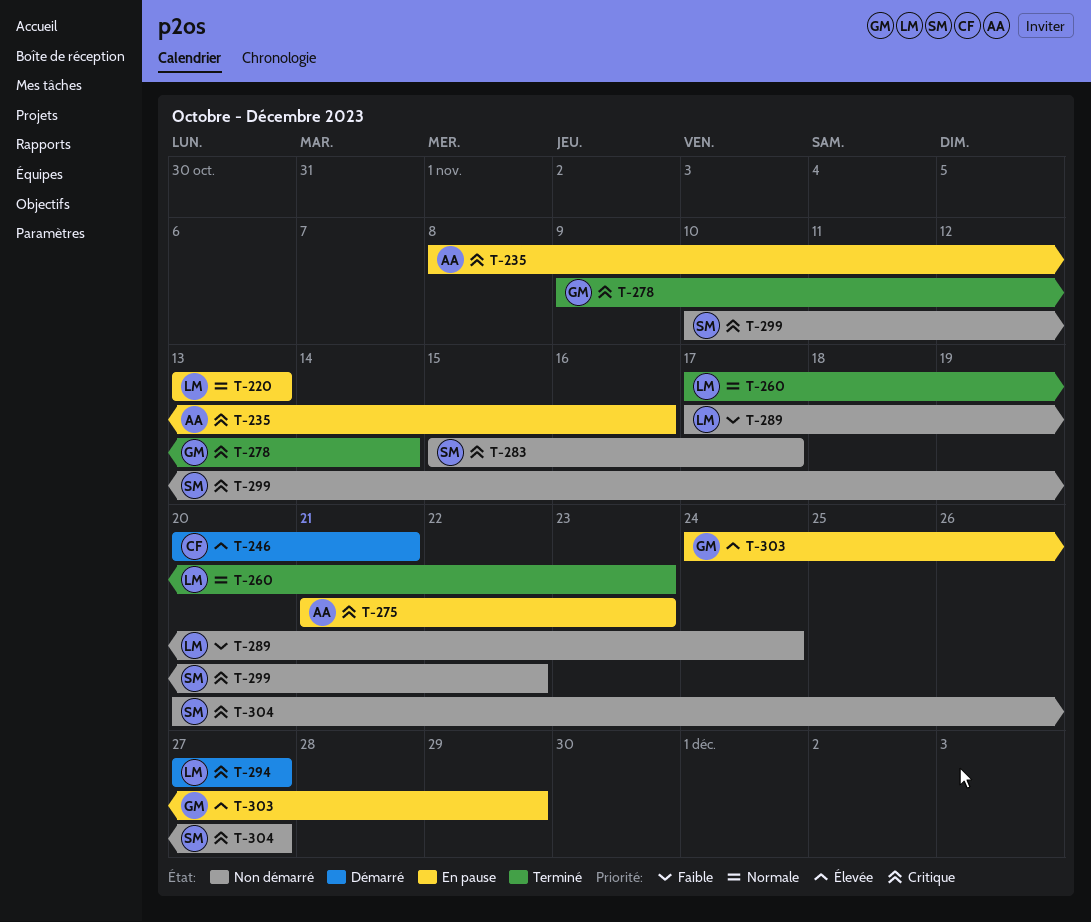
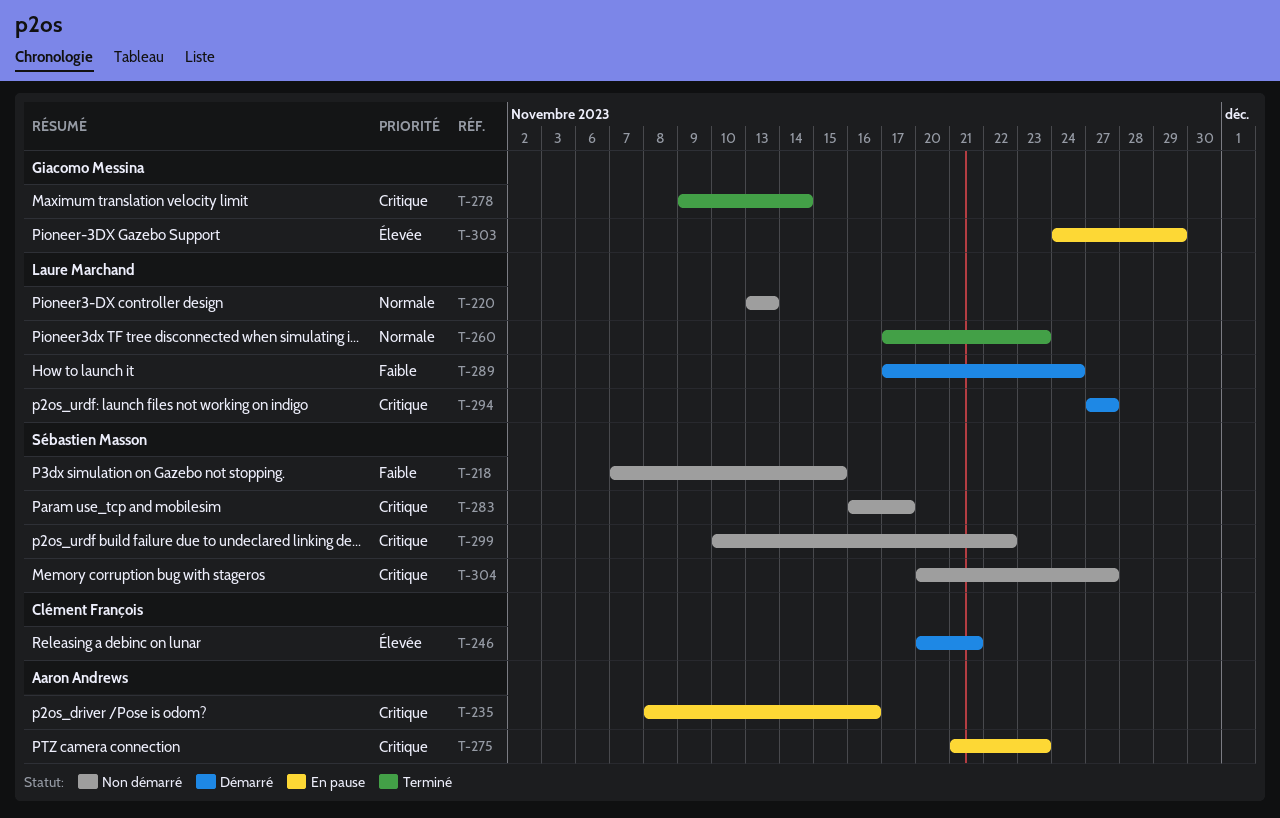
T-218: none -> present
T-220, status: En pause -> Non démarré
T-283, start: Nov 15 -> Nov 16
T-289, status: Non démarré -> Démarré

